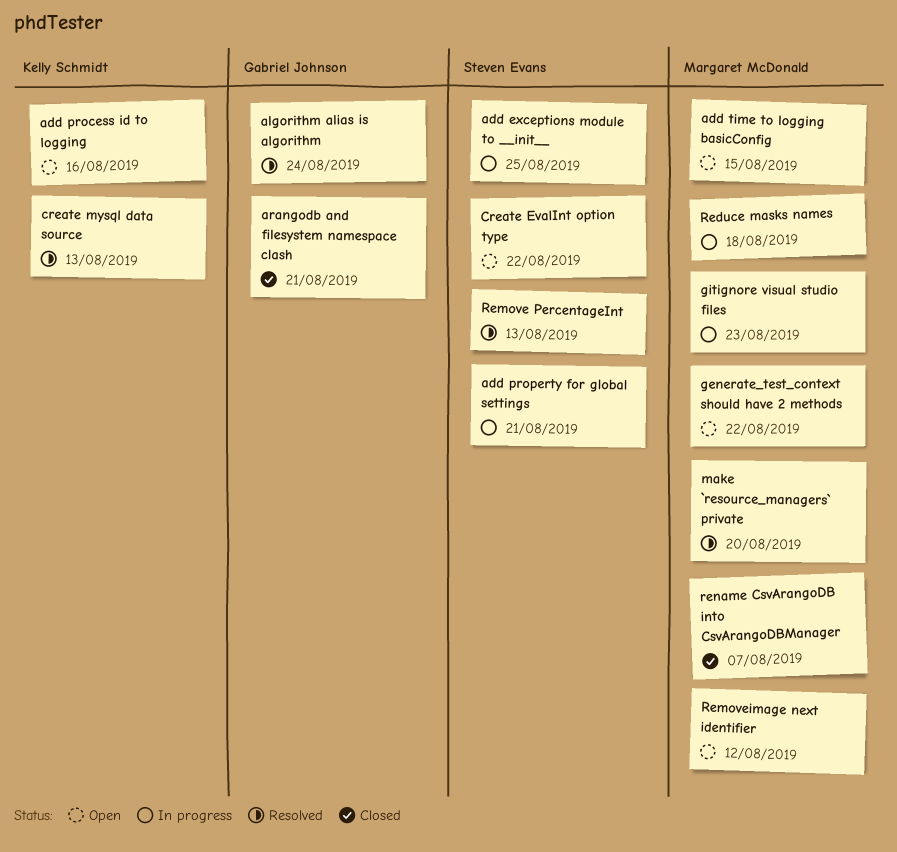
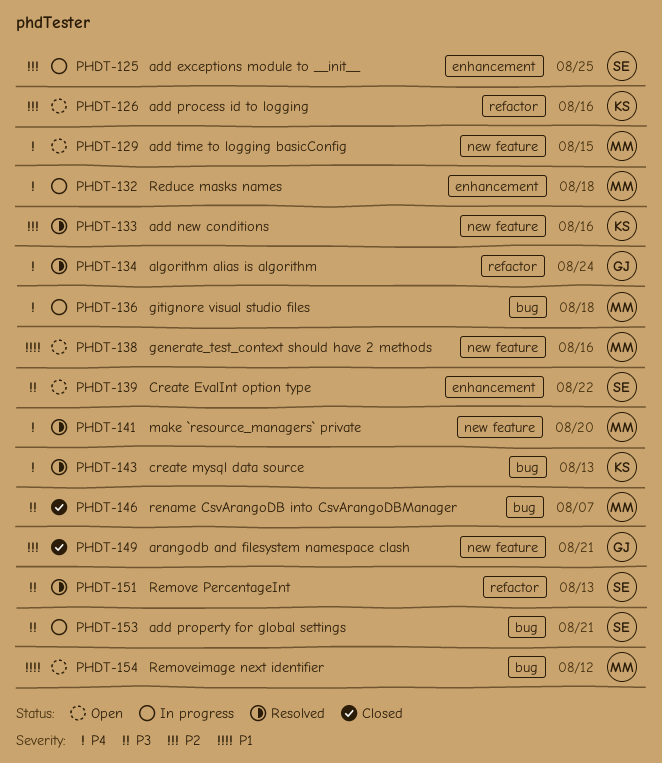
add new conditions: none -> present
generate_test_context should have 2 methods, due: Aug 22 -> Aug 16
gitignore visual studio files, due: Aug 23 -> Aug 18

